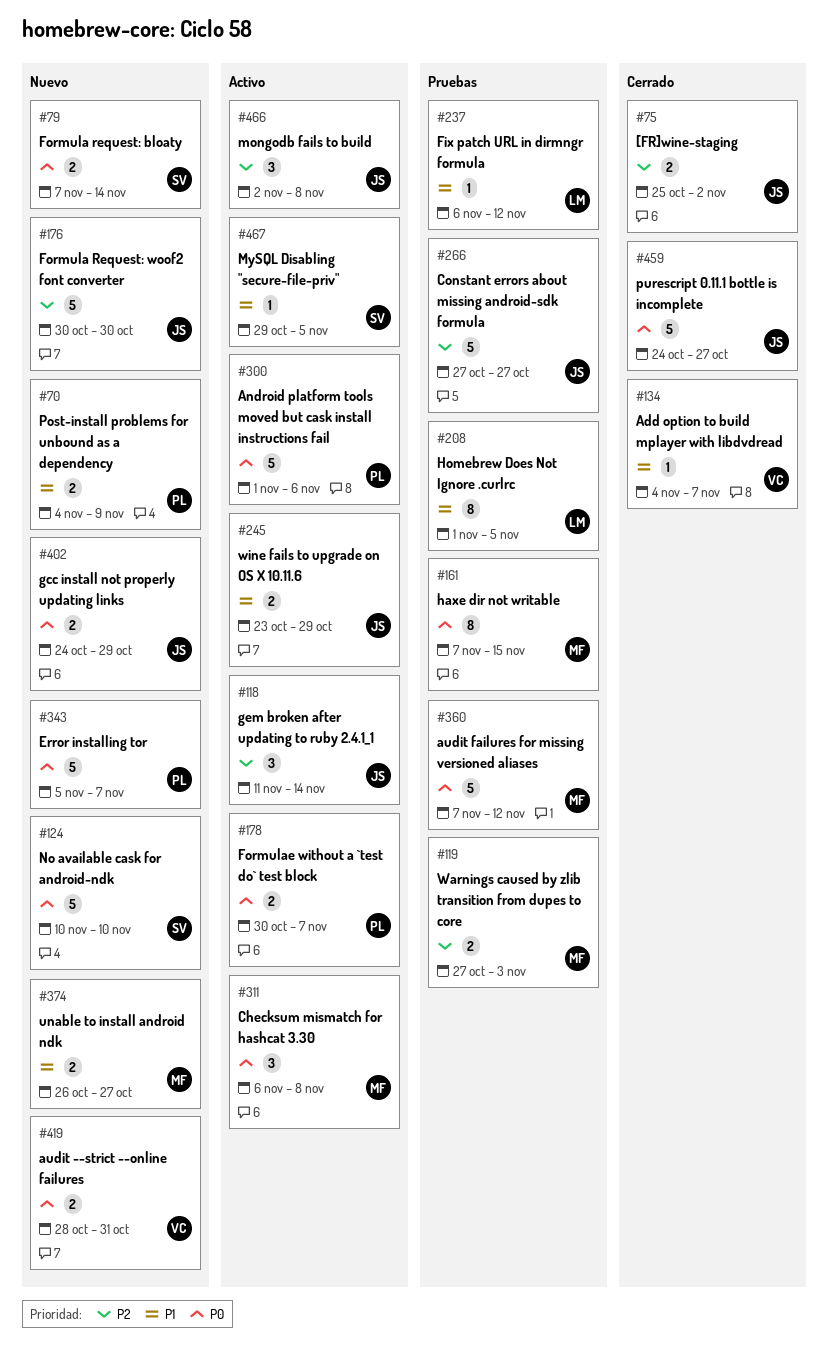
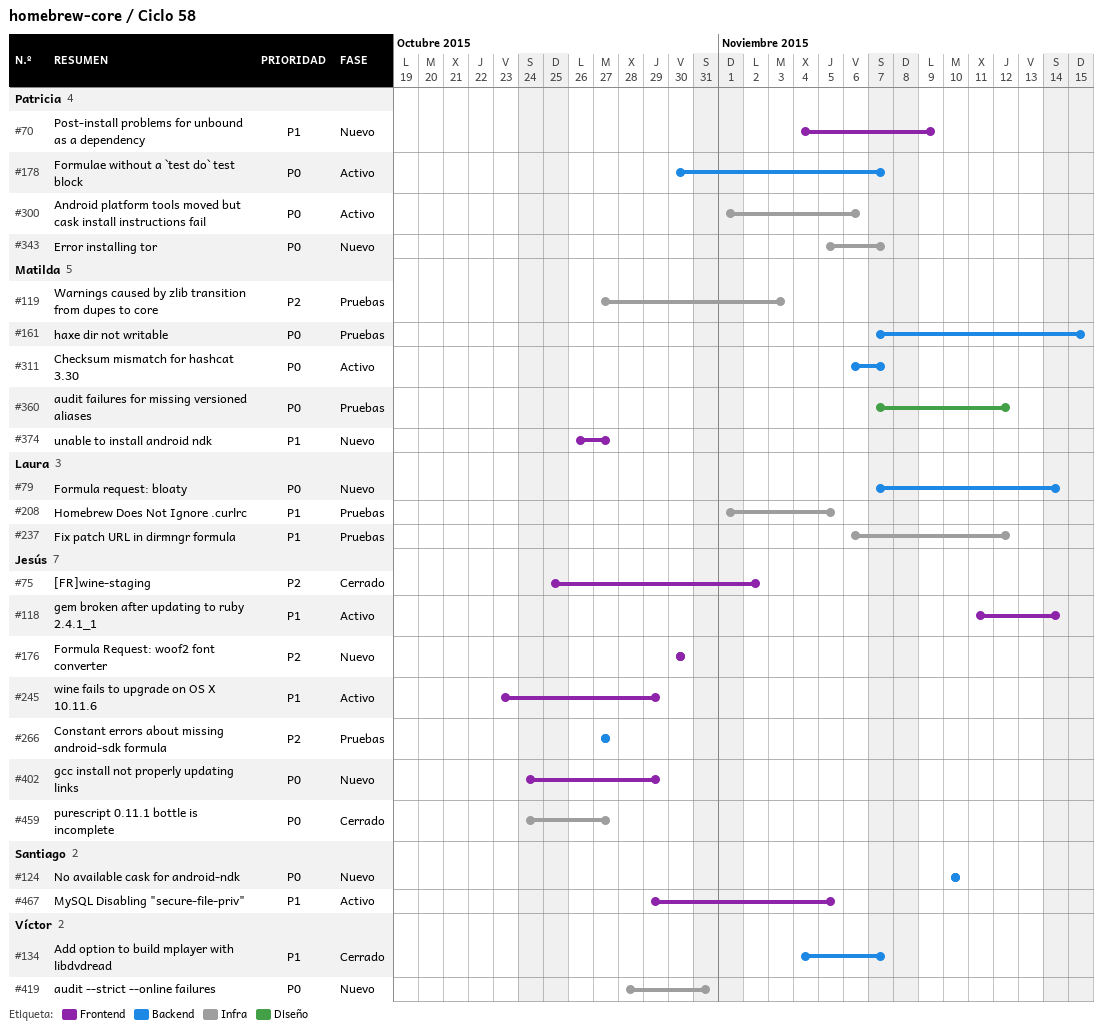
#79, owner: Santiago -> Laura
#118, priority: P2 -> P1
#311, due: Nov 8 -> Nov 7
#466: present -> none

